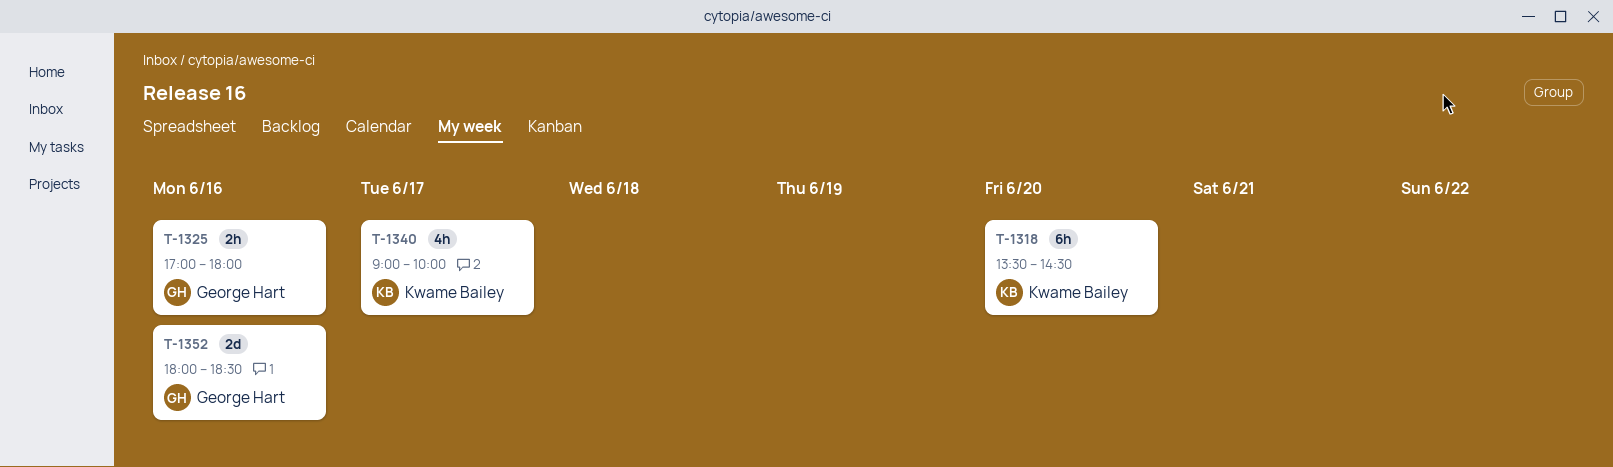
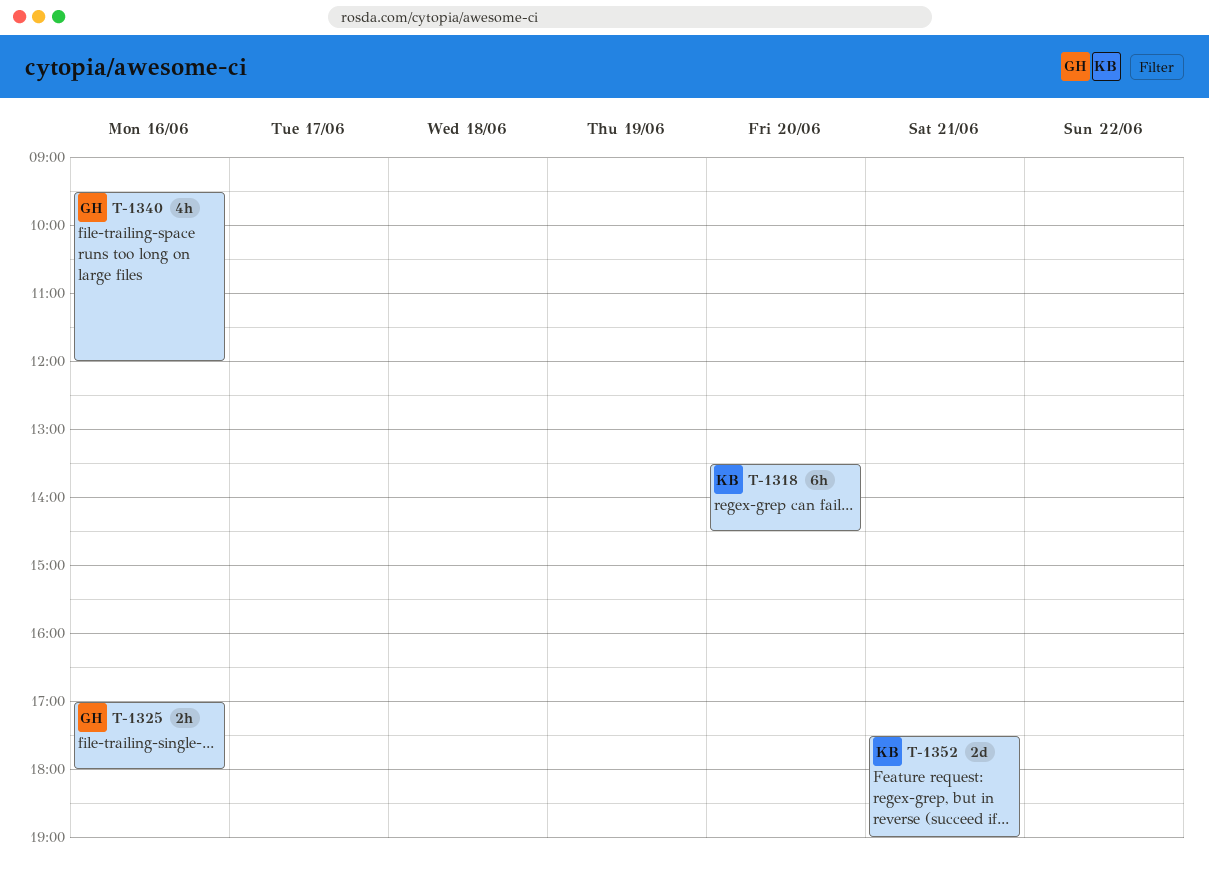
T-1340, owner: Kwame Bailey -> George Hart
T-1340, day: Jun 17 -> Jun 16
T-1340, begins: 09:00 -> 09:30
T-1340, ends: 10:00 -> 12:00
T-1352, owner: George Hart -> Kwame Bailey
T-1352, day: Jun 16 -> Jun 21
T-1352, begins: 18:00 -> 17:30
T-1352, ends: 18:30 -> 19:00

